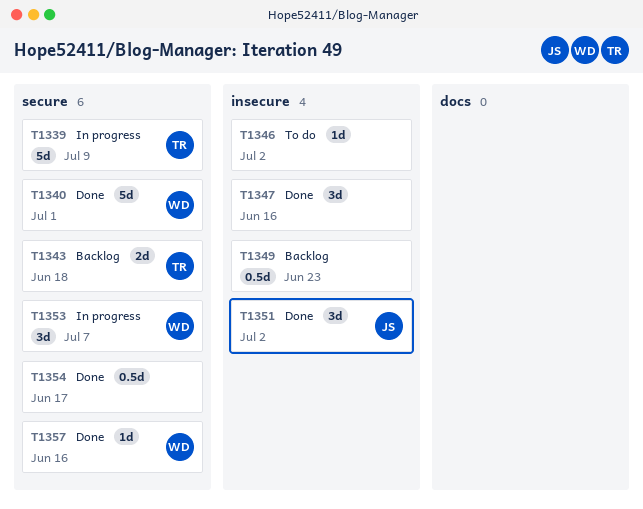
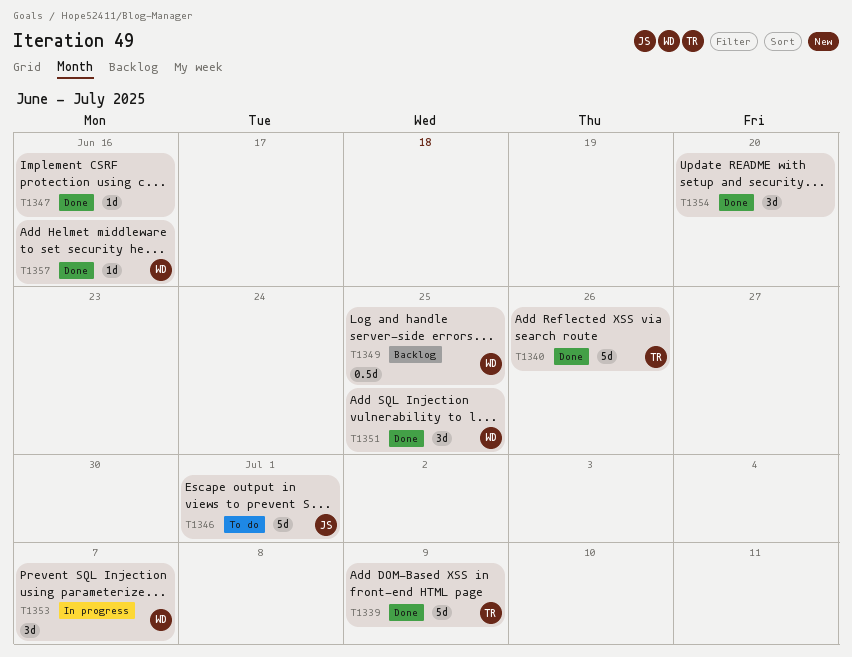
T1339, status: In progress -> Done
T1340, owner: WD -> TR
T1340, due: Jul 1 -> Jun 26
T1343: present -> none
T1346, owner: none -> JS
T1346, estimate: 1d -> 5d
T1346, due: Jul 2 -> Jul 1
T1347, estimate: 3d -> 1d
T1349, owner: none -> WD
T1349, due: Jun 23 -> Jun 25
T1351, owner: JS -> WD
T1351, due: Jul 2 -> Jun 25
T1354, estimate: 0.5d -> 3d
T1354, due: Jun 17 -> Jun 20

